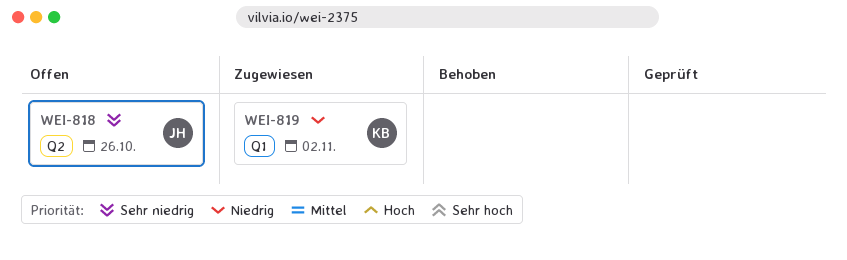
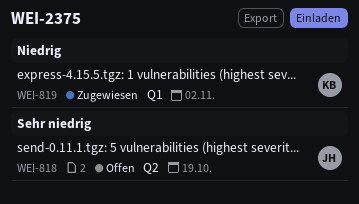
WEI-818, due: Oct 26 -> Oct 19

